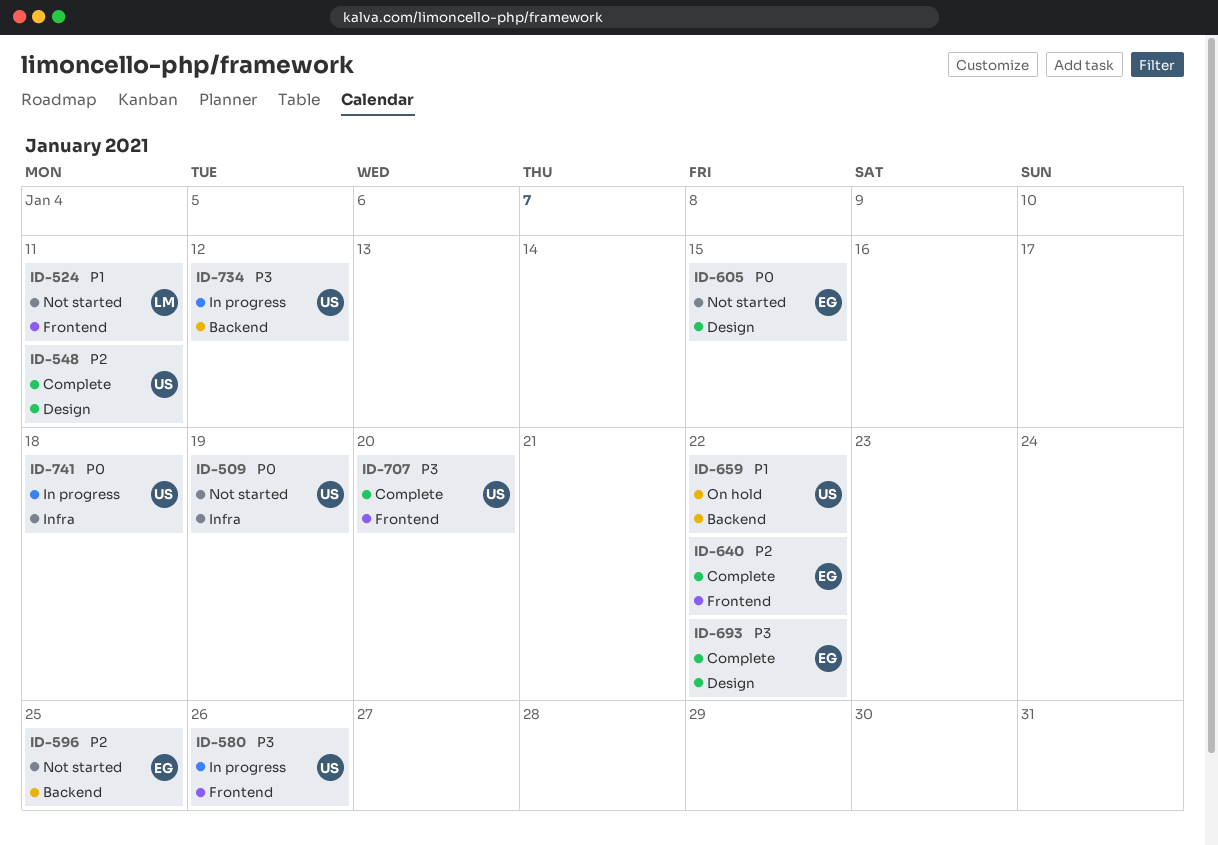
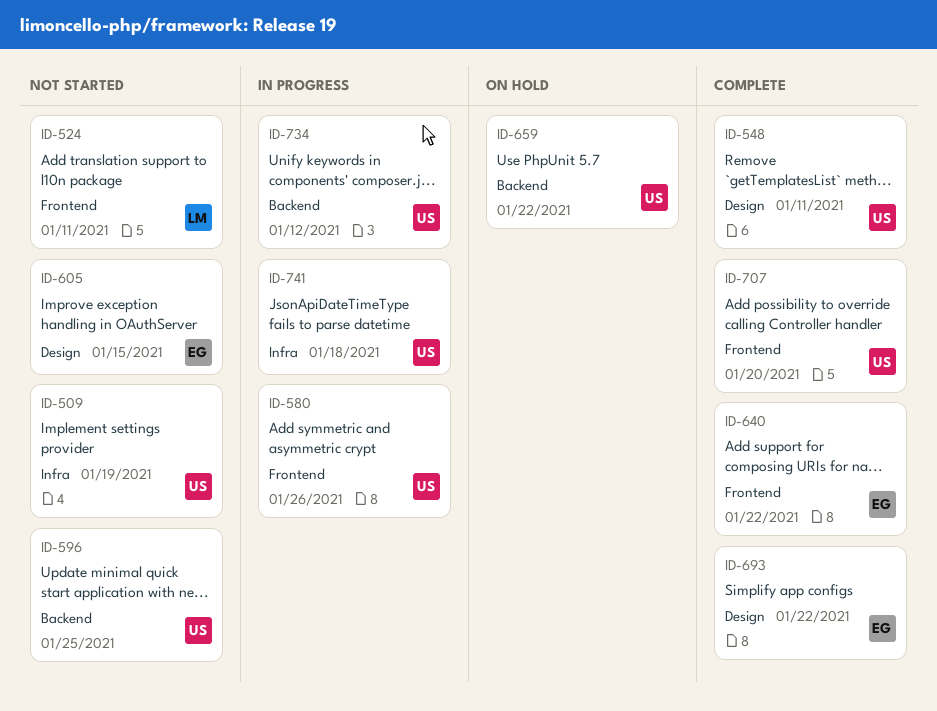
ID-596, owner: EG -> US

